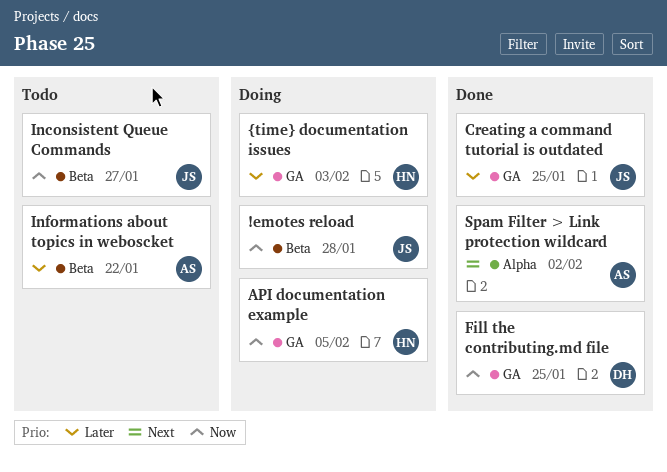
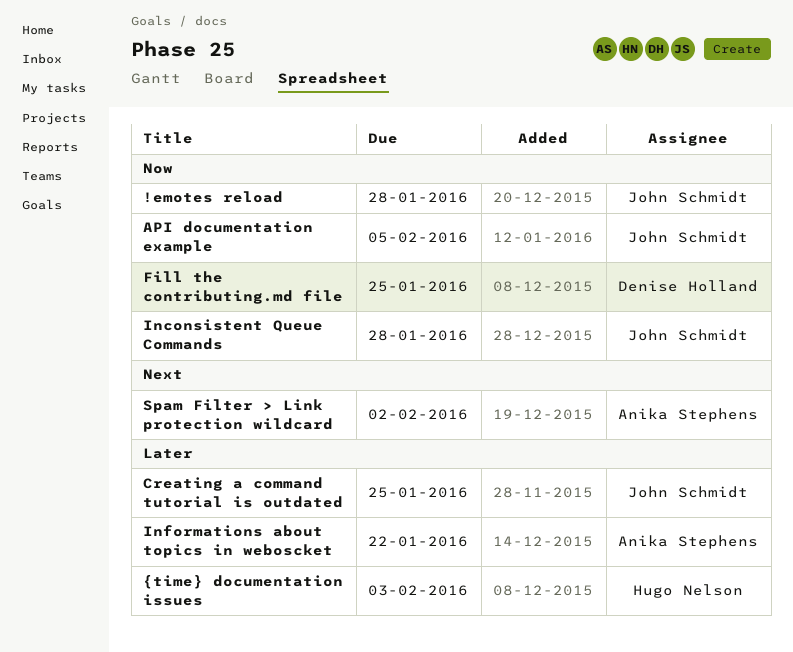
API documentation example, owner: Hugo Nelson -> John Schmidt
Inconsistent Queue Commands, due: Jan 27 -> Jan 28

